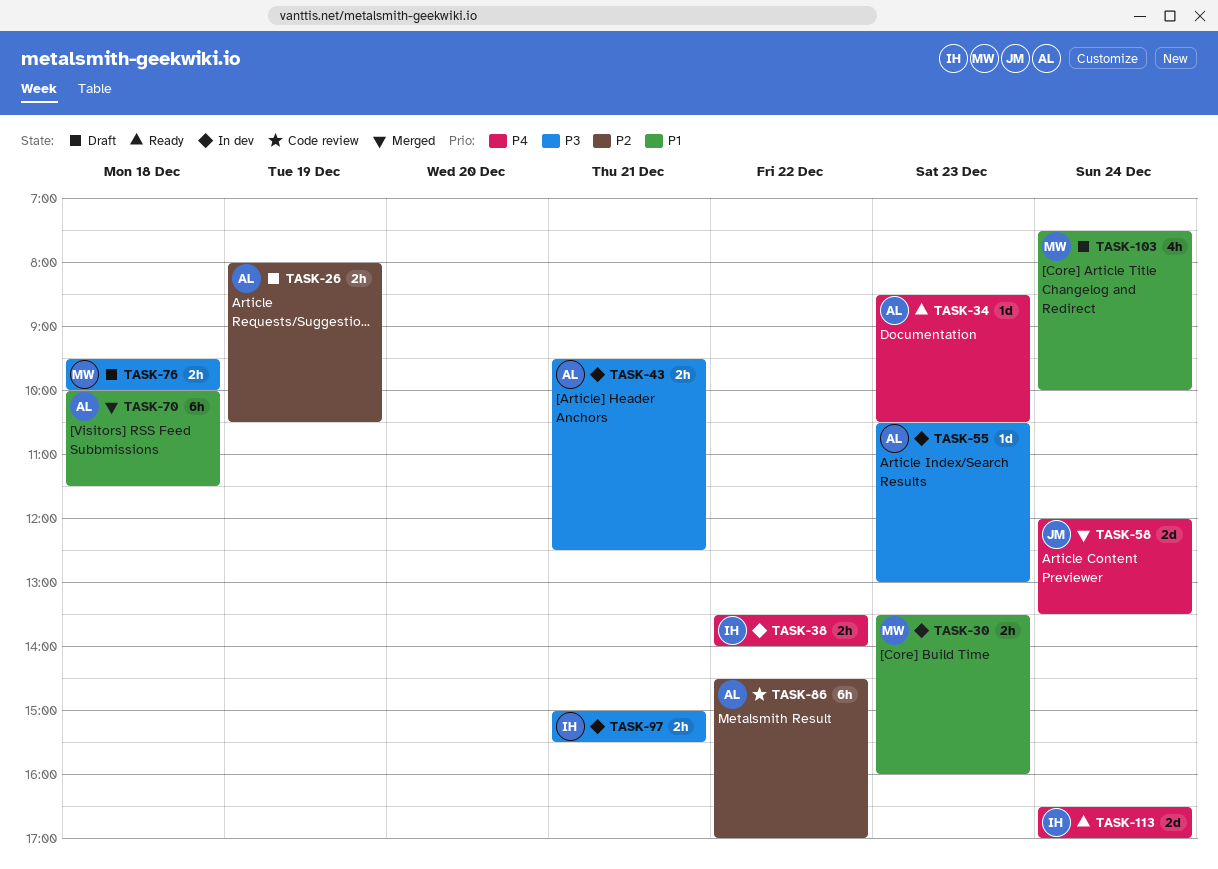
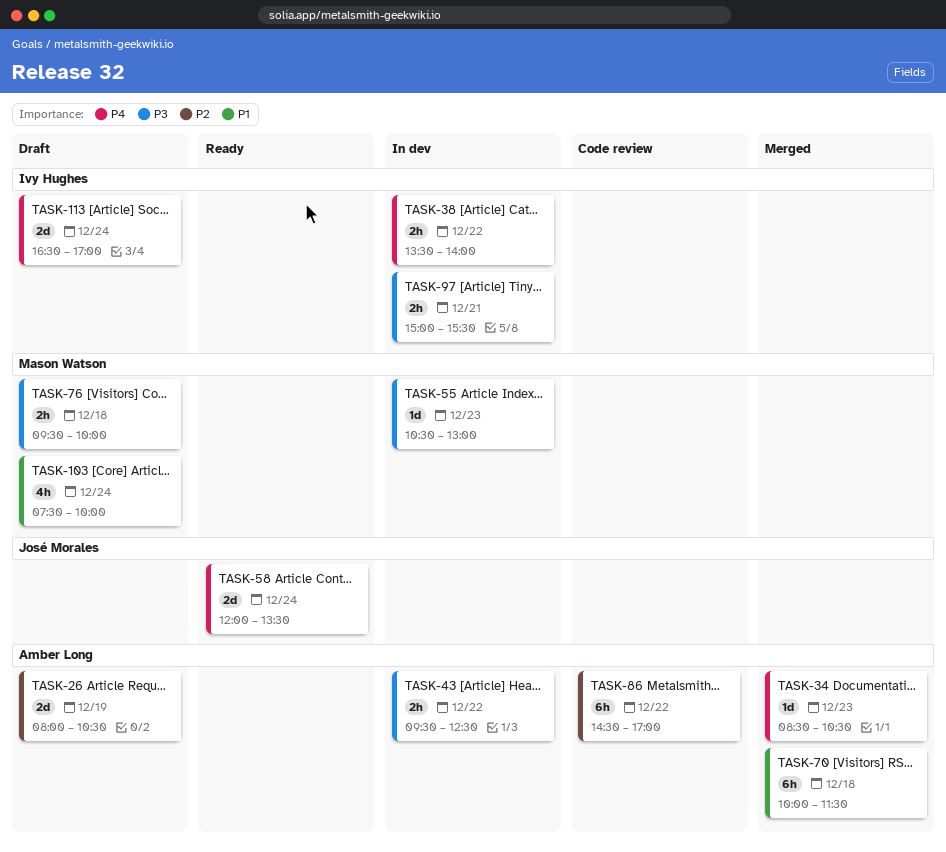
TASK-26, estimate: 2h -> 2d
TASK-30: present -> none
TASK-34, status: Ready -> Merged
TASK-43, day: Dec 21 -> Dec 22
TASK-55, owner: Amber Long -> Mason Watson
TASK-58, status: Merged -> Ready
TASK-113, status: Ready -> Draft

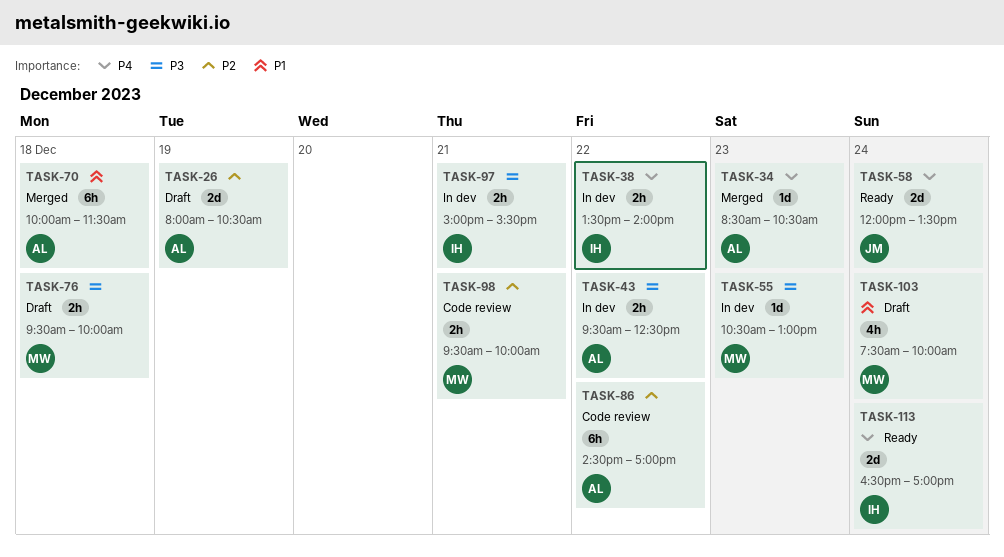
TASK-98: none -> present
TASK-113, status: Draft -> Ready

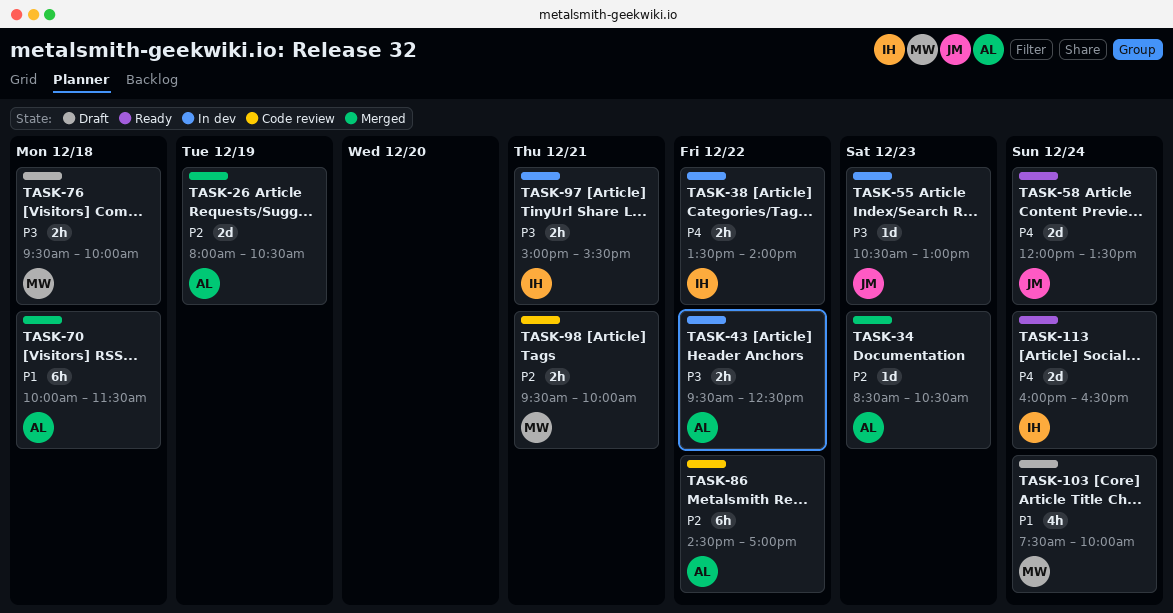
TASK-26, status: Draft -> Merged
TASK-34, priority: P4 -> P2
TASK-55, owner: MW -> JM
TASK-113, begins: 16:30 -> 16:00
TASK-113, ends: 17:00 -> 16:30

